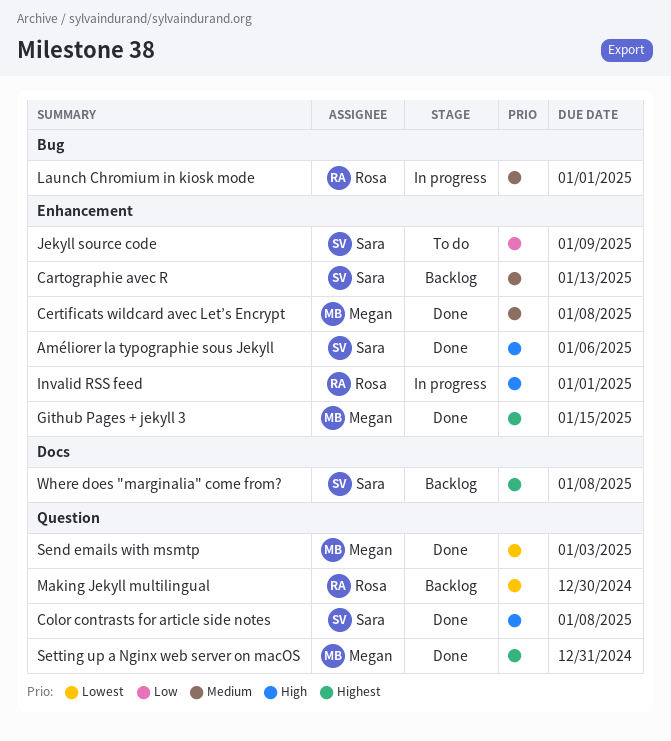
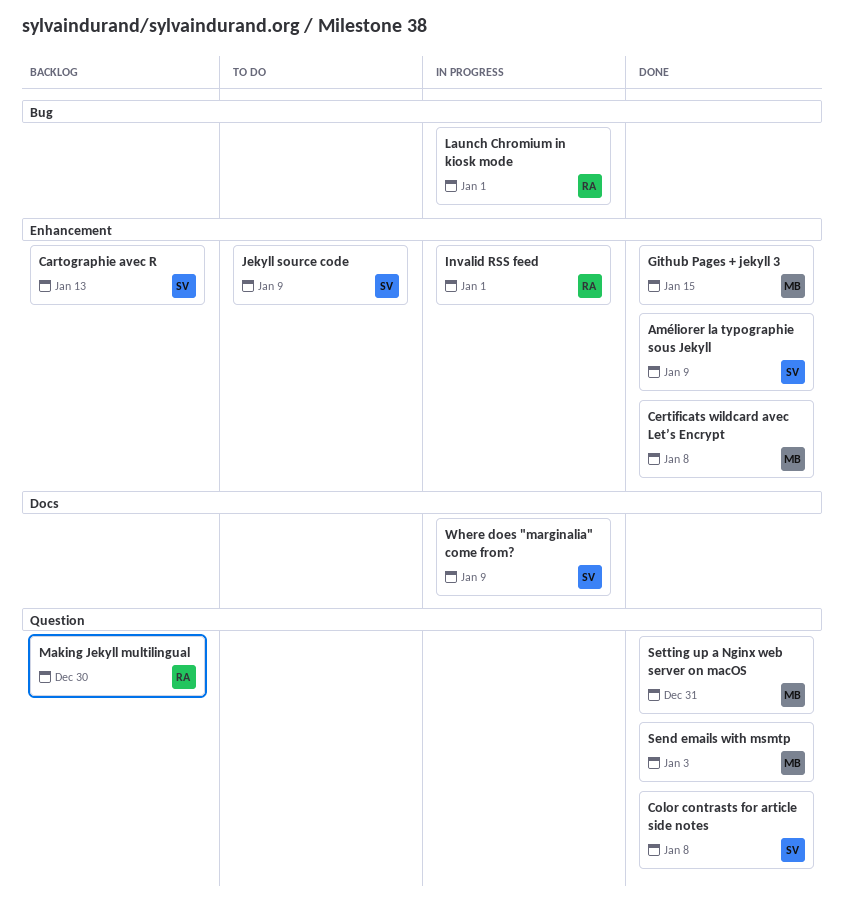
Améliorer la typographie sous Jekyll, due: Jan 6 -> Jan 9
Where does "marginalia" come from?, status: Backlog -> In progress
Where does "marginalia" come from?, due: Jan 8 -> Jan 9

